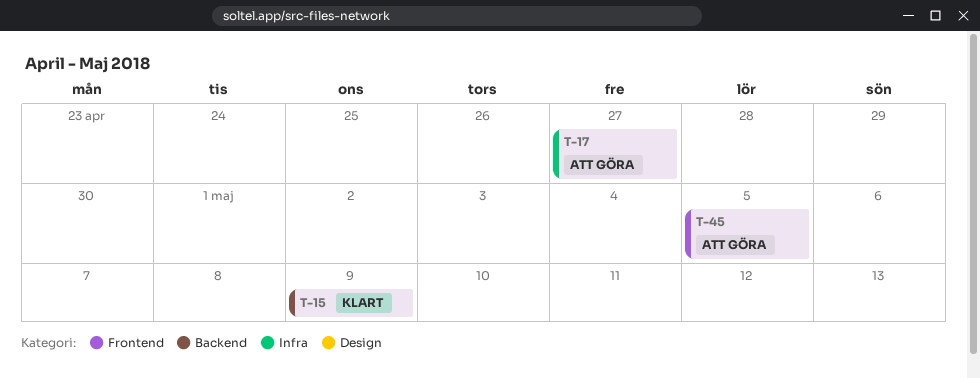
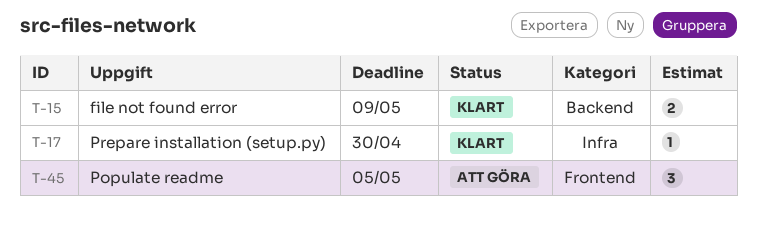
T-17, status: Att göra -> Klart
T-17, due: Apr 27 -> Apr 30

